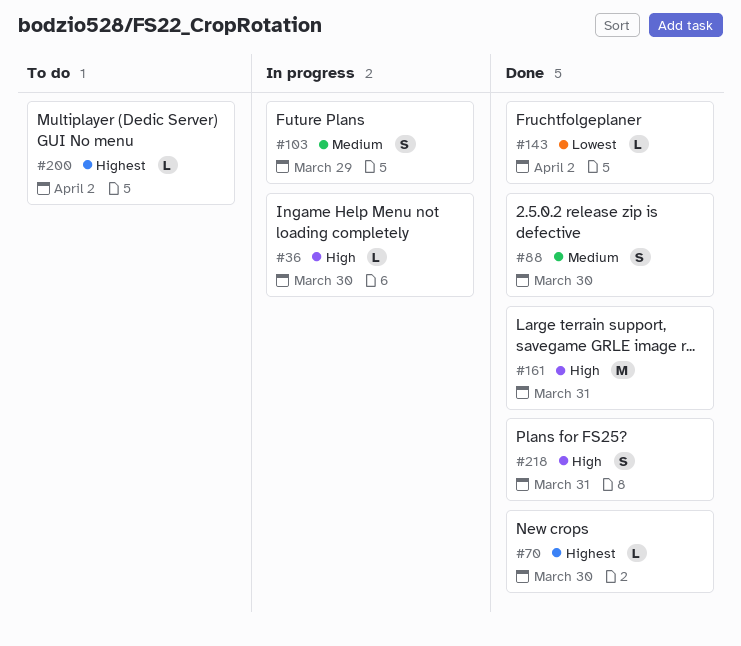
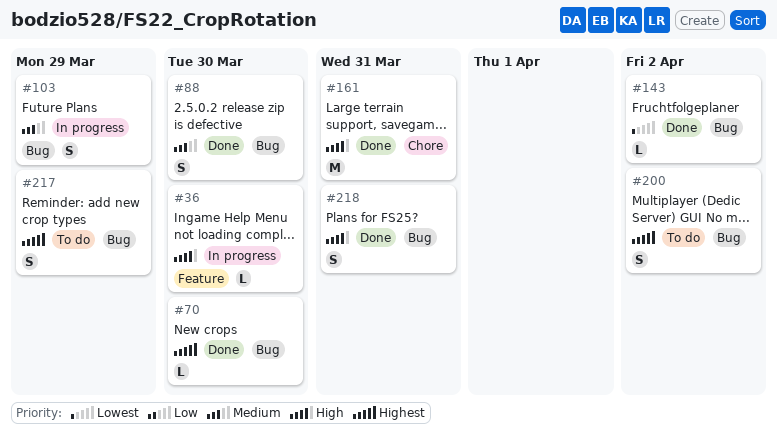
#200, estimate: L -> S
#217: none -> present

